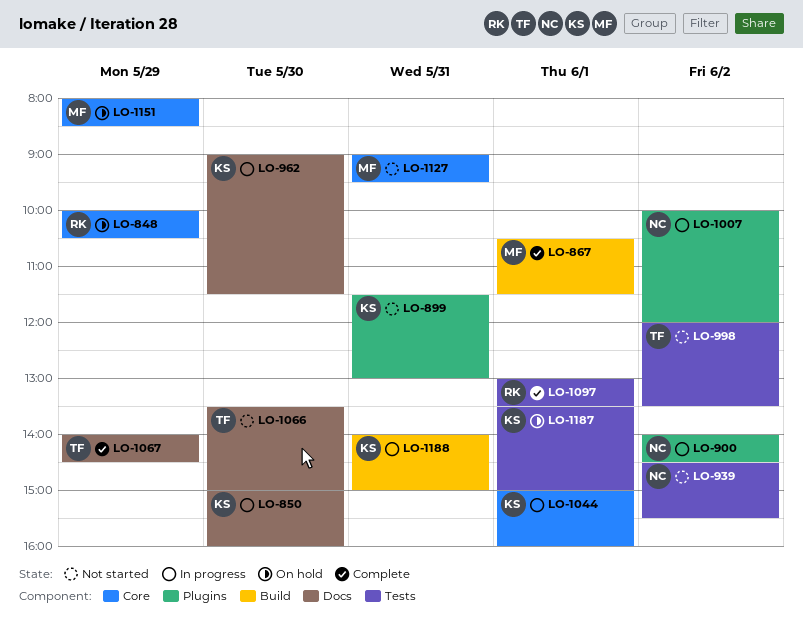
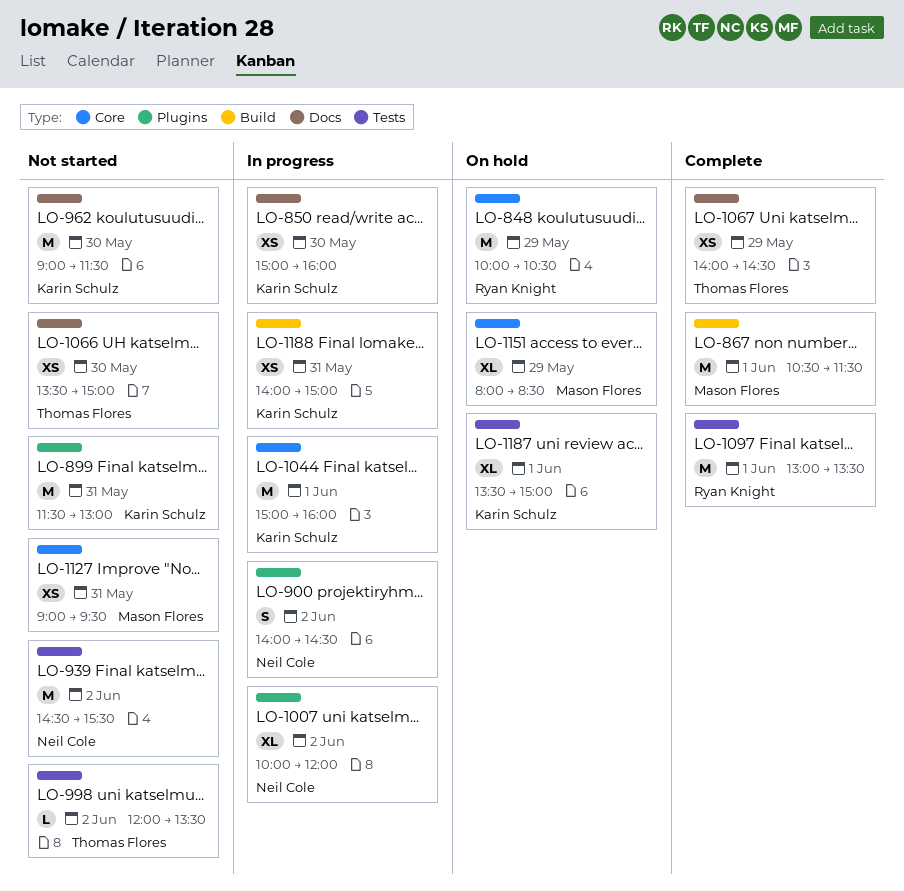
LO-962, status: In progress -> Not started

